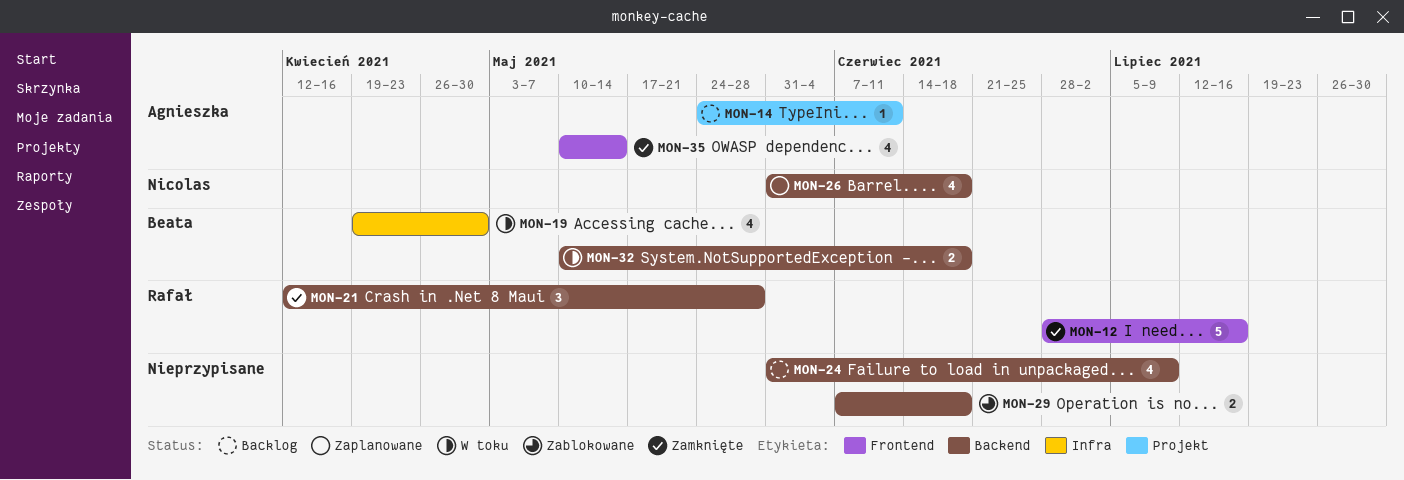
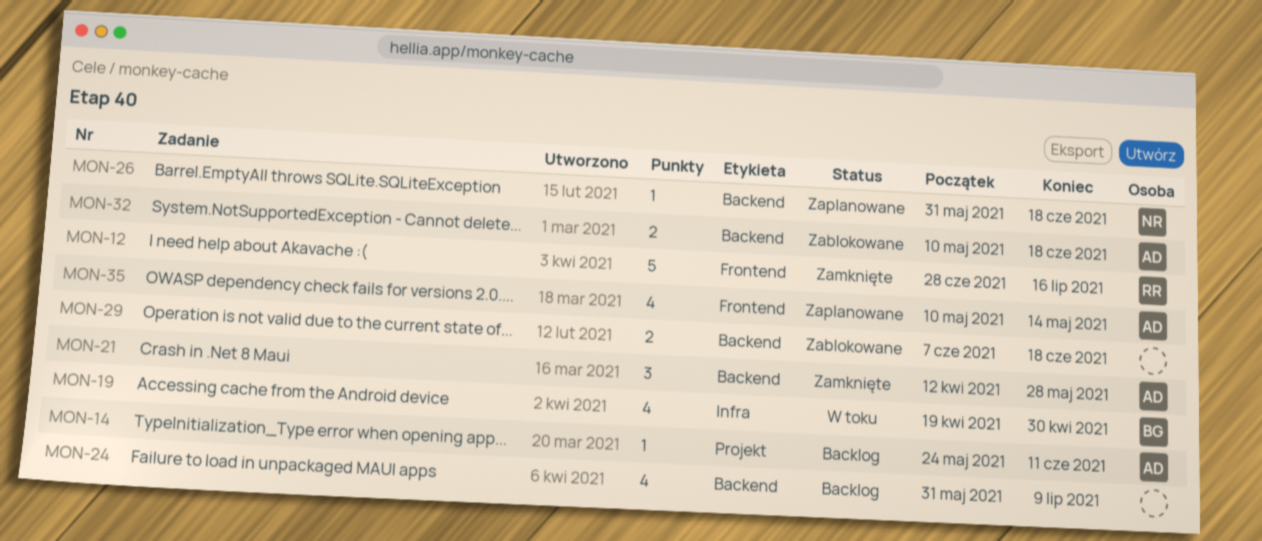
MON-21, owner: Rafał -> Agnieszka
MON-26, estimate: 4 -> 1
MON-32, status: W toku -> Zablokowane
MON-32, owner: Beata -> Agnieszka
MON-35, status: Zamknięte -> Zaplanowane

